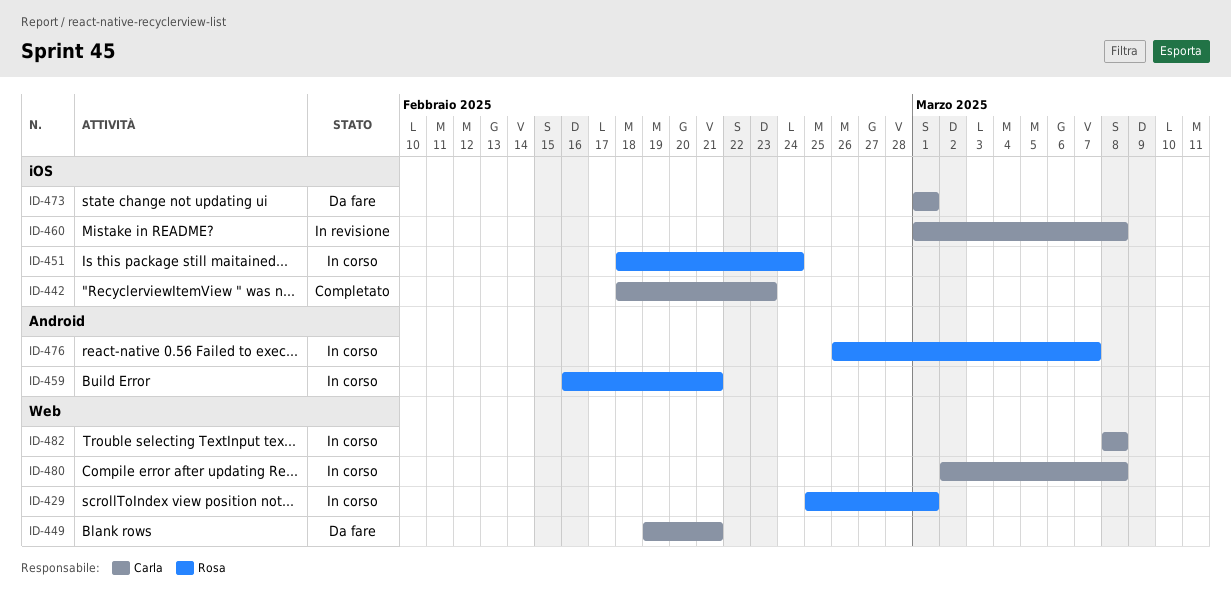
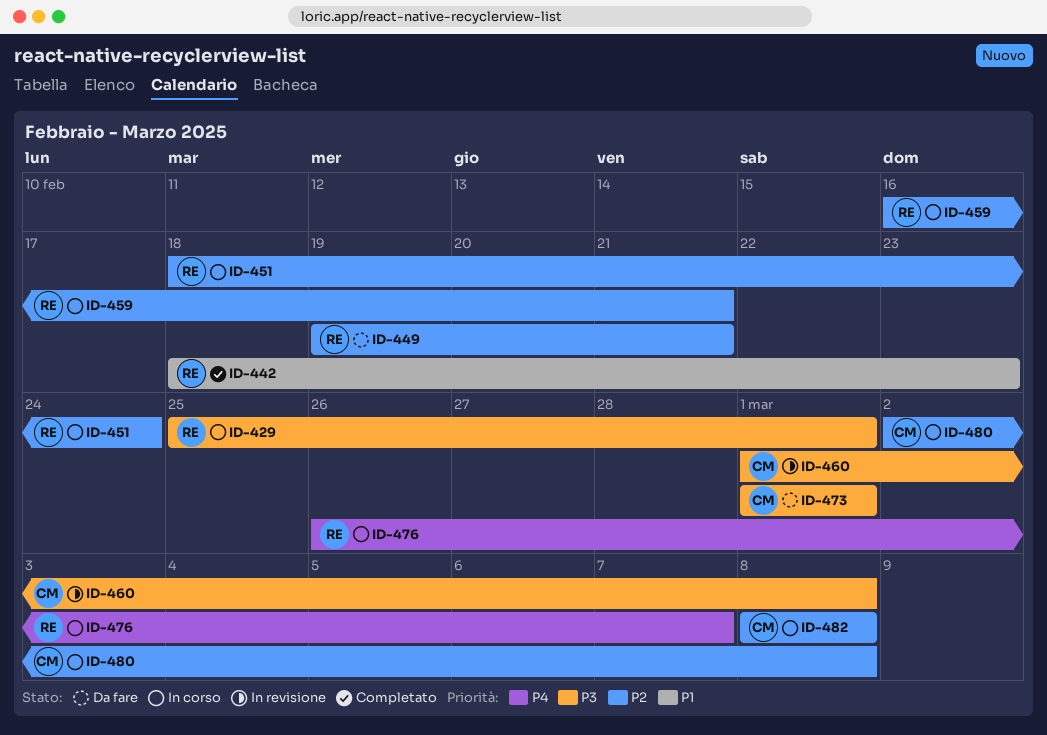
ID-442, owner: Carla -> Rosa
ID-449, owner: Carla -> Rosa

